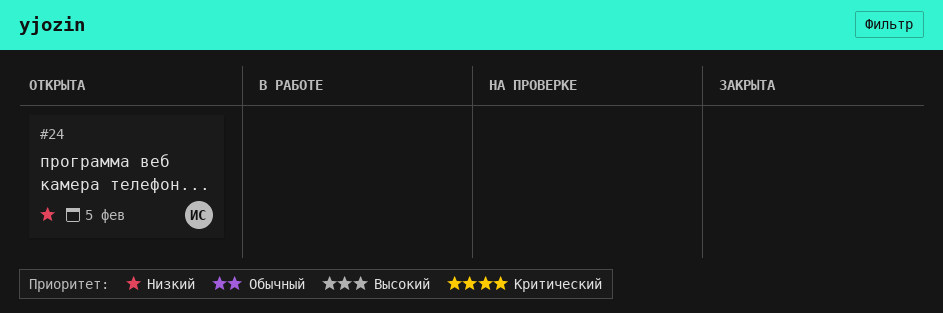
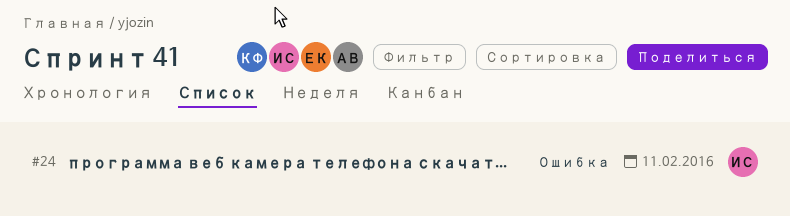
#24, due: Feb 5 -> Feb 11

